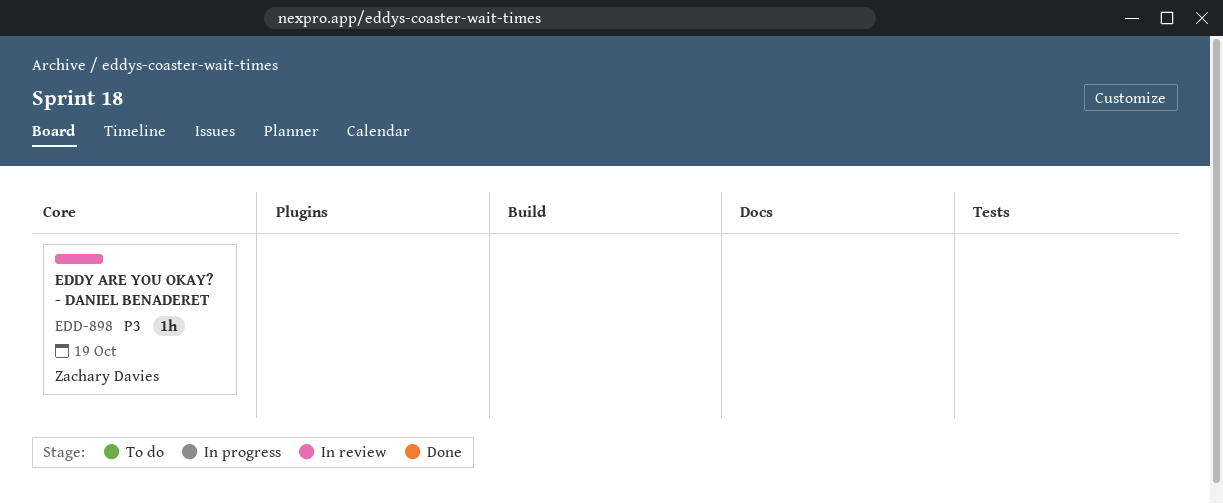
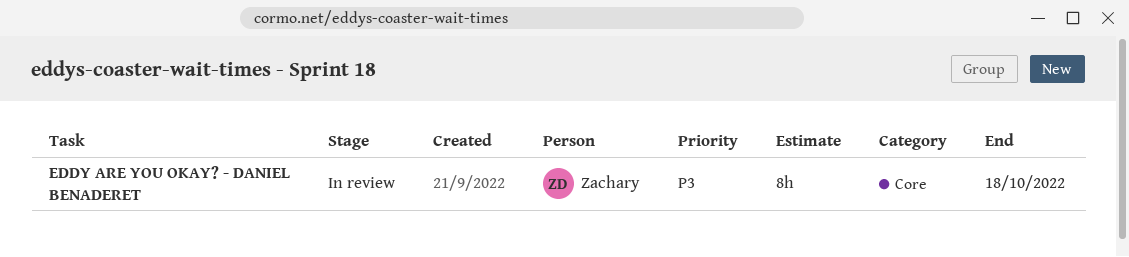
EDDY ARE YOU OKAY? - DANIEL BENADERET, estimate: 1h -> 8h
EDDY ARE YOU OKAY? - DANIEL BENADERET, due: Oct 19 -> Oct 18

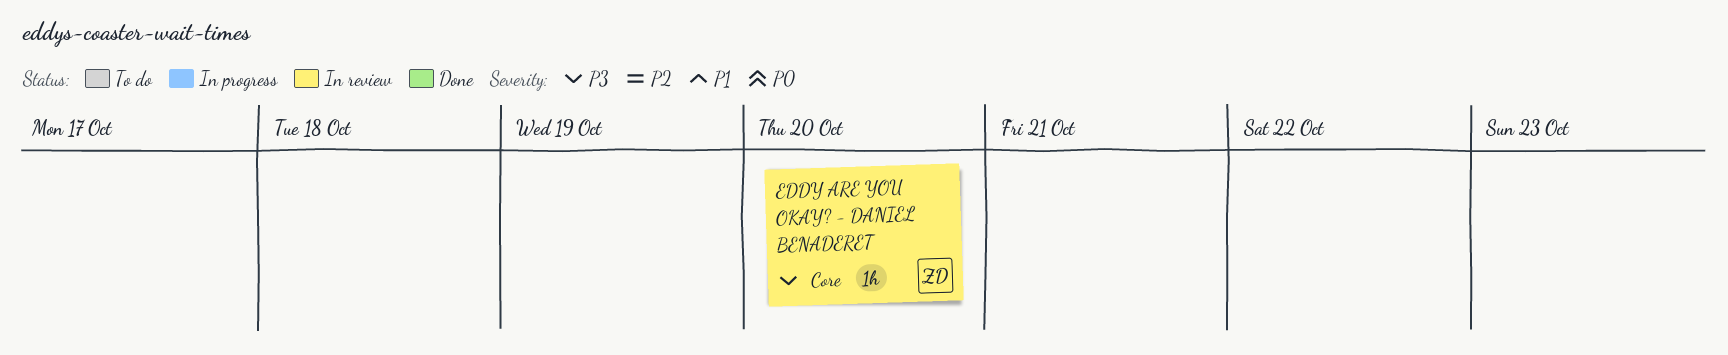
EDDY ARE YOU OKAY? - DANIEL BENADERET, estimate: 8h -> 1h
EDDY ARE YOU OKAY? - DANIEL BENADERET, due: Oct 18 -> Oct 20

